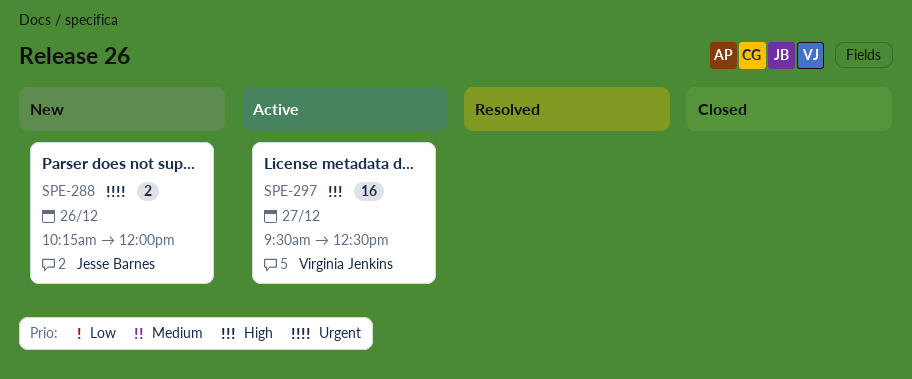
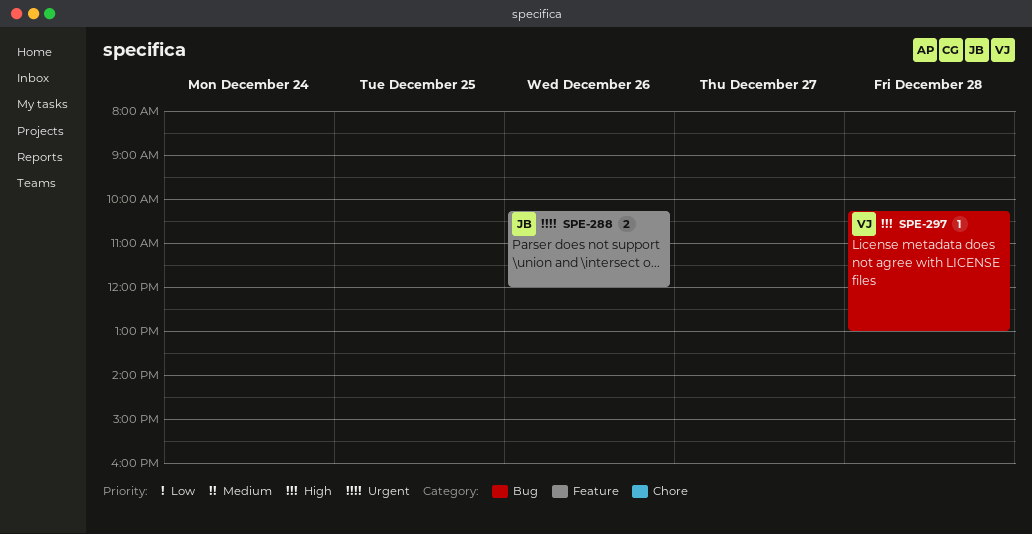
SPE-297, estimate: 16 -> 1
SPE-297, day: Dec 27 -> Dec 28
SPE-297, begins: 09:30 -> 10:15
SPE-297, ends: 12:30 -> 13:00

